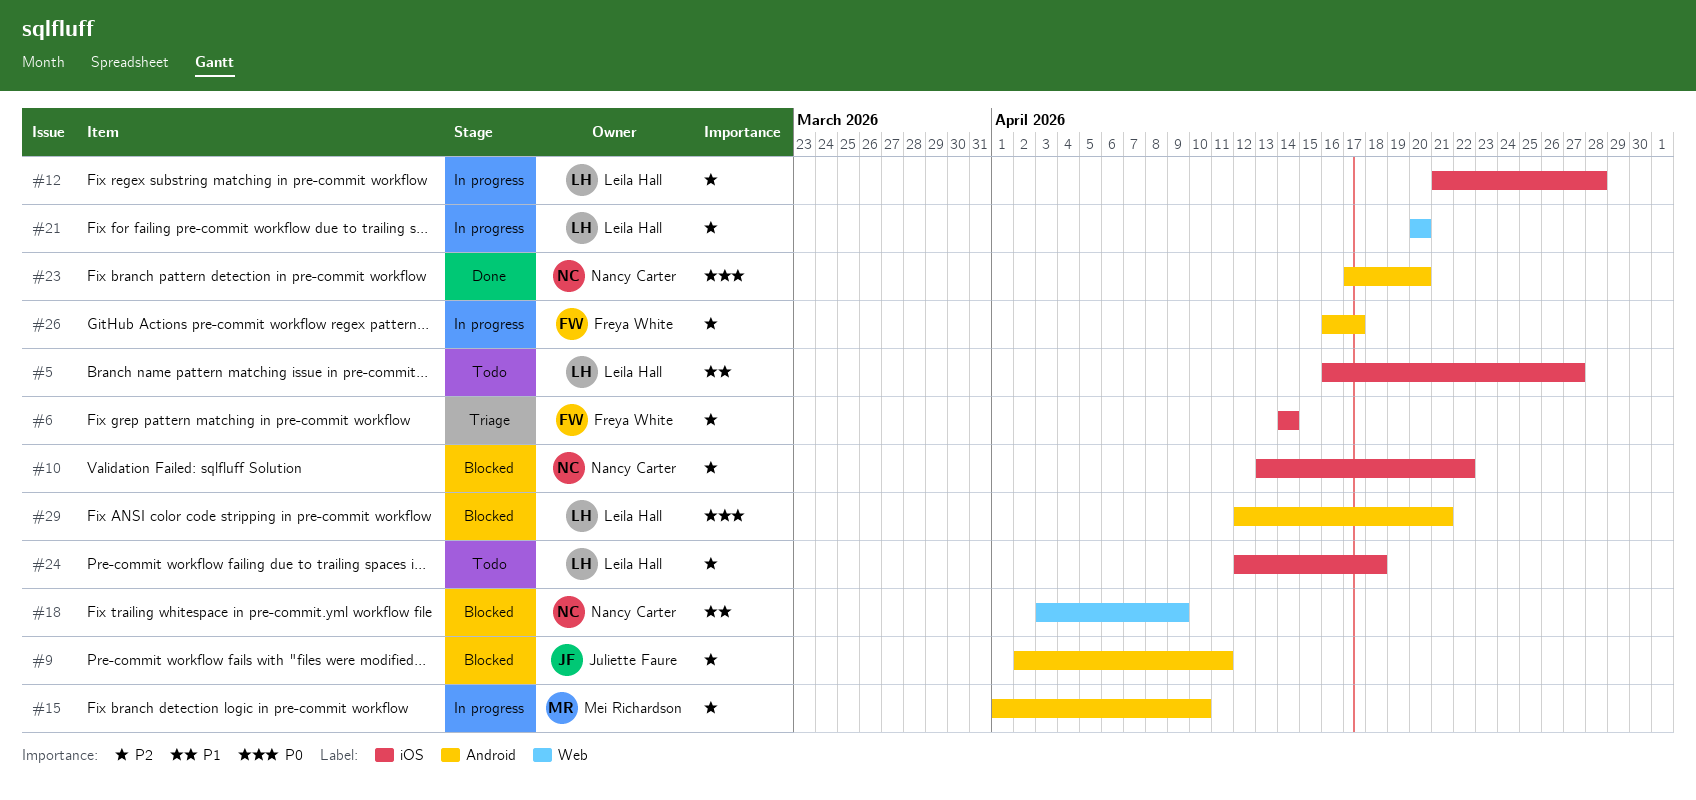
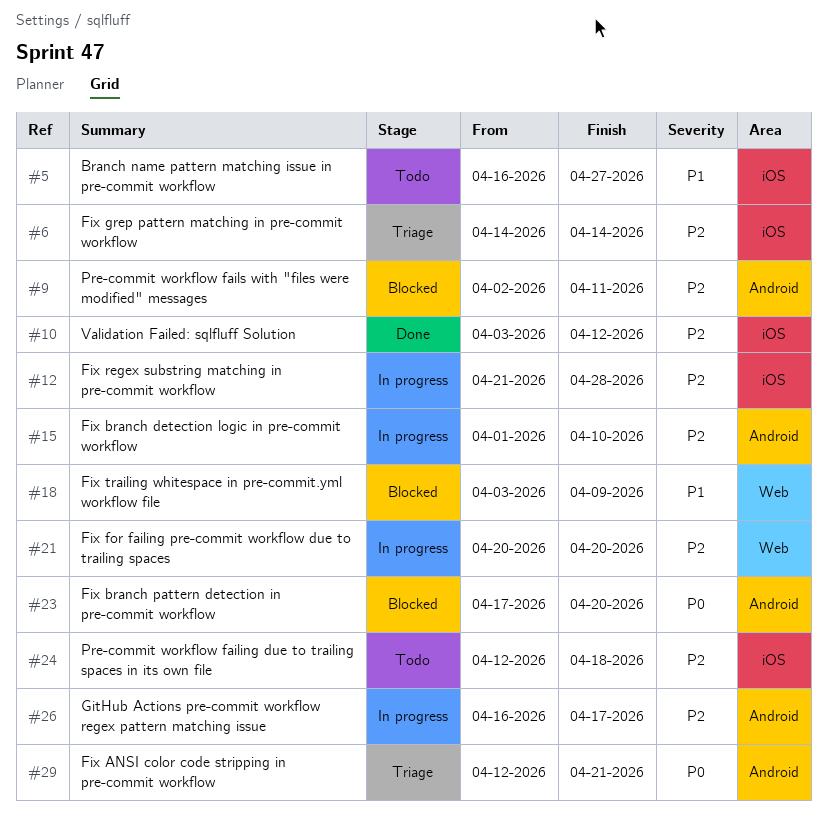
#10, status: Blocked -> Done
#10, start: Apr 13 -> Apr 3
#10, due: Apr 22 -> Apr 12
#23, status: Done -> Blocked
#29, status: Blocked -> Triage

